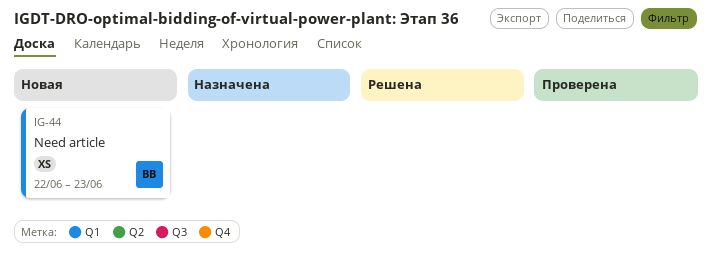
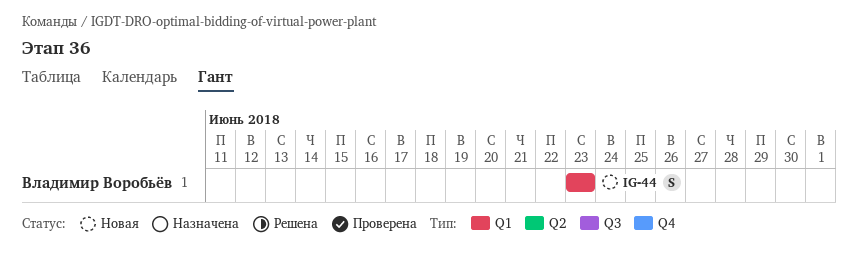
IG-44, estimate: XS -> S
IG-44, start: Jun 22 -> Jun 23

